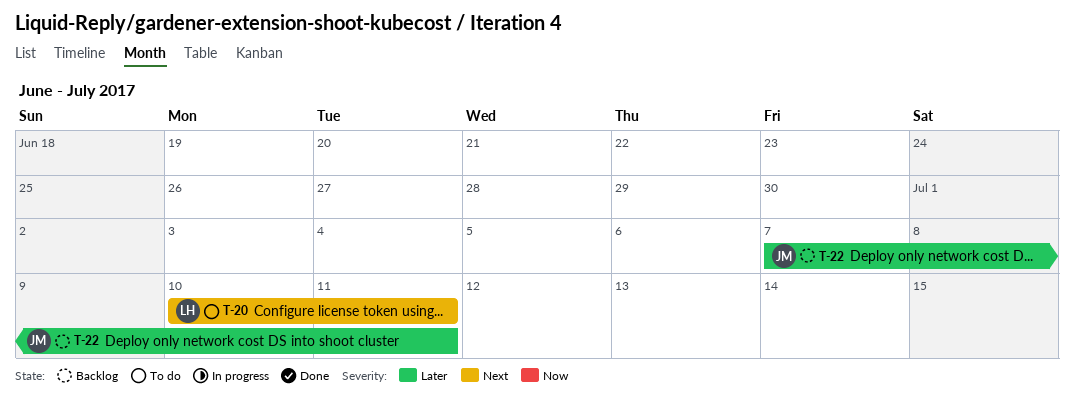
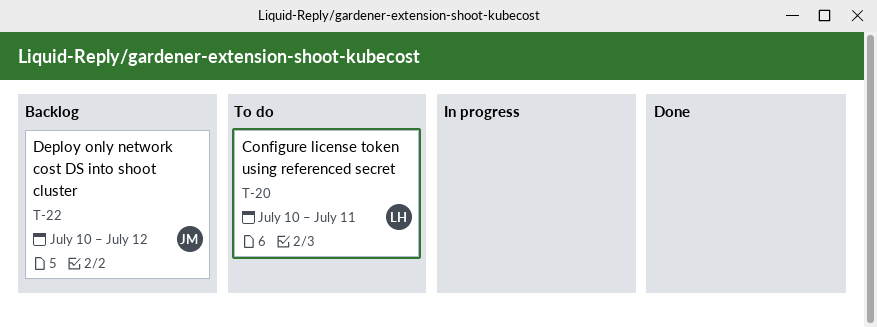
T-22, start: Jul 7 -> Jul 10
T-22, due: Jul 11 -> Jul 12

